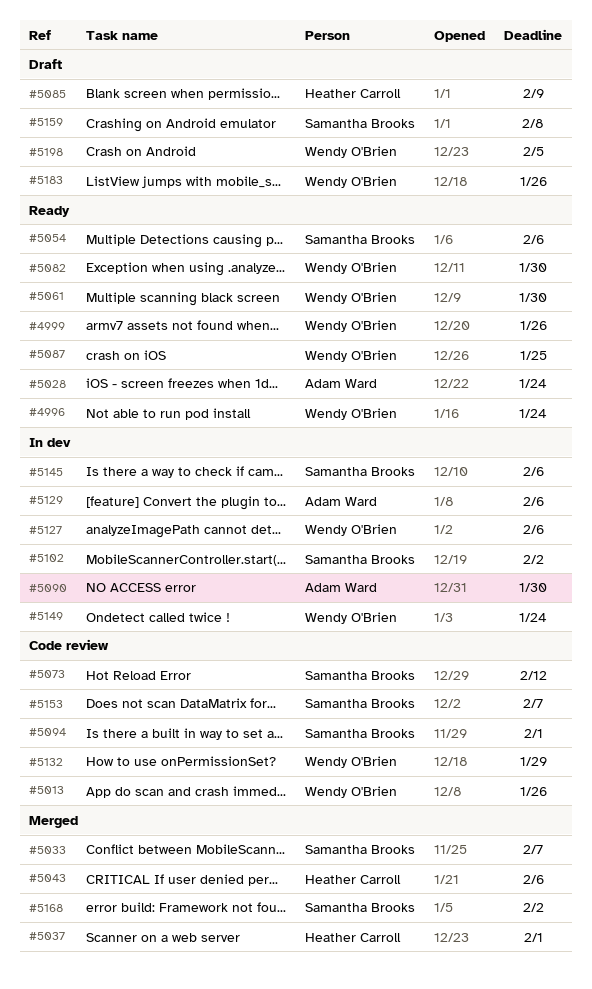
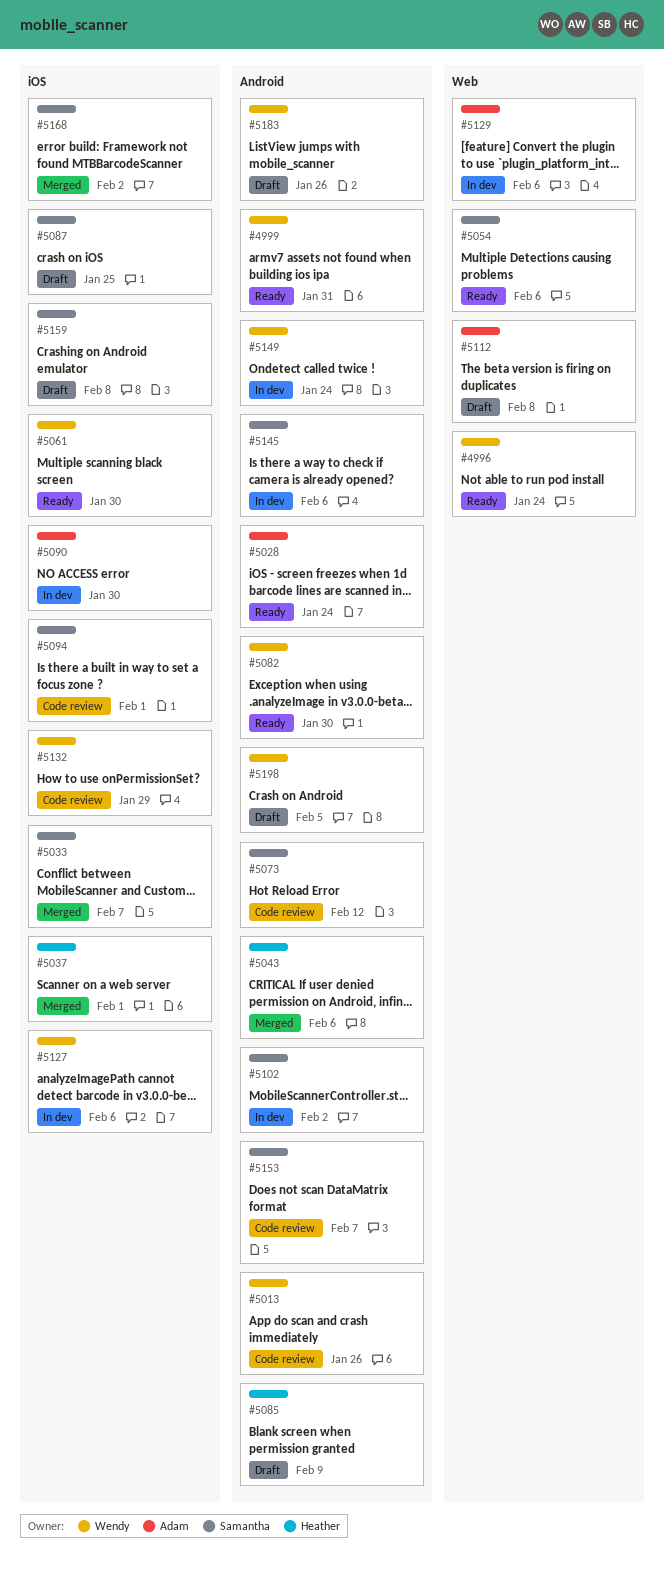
#4999, due: Jan 26 -> Jan 31
#5087, status: Ready -> Draft
#5087, owner: Wendy O'Brien -> Samantha Brooks
#5112: none -> present

